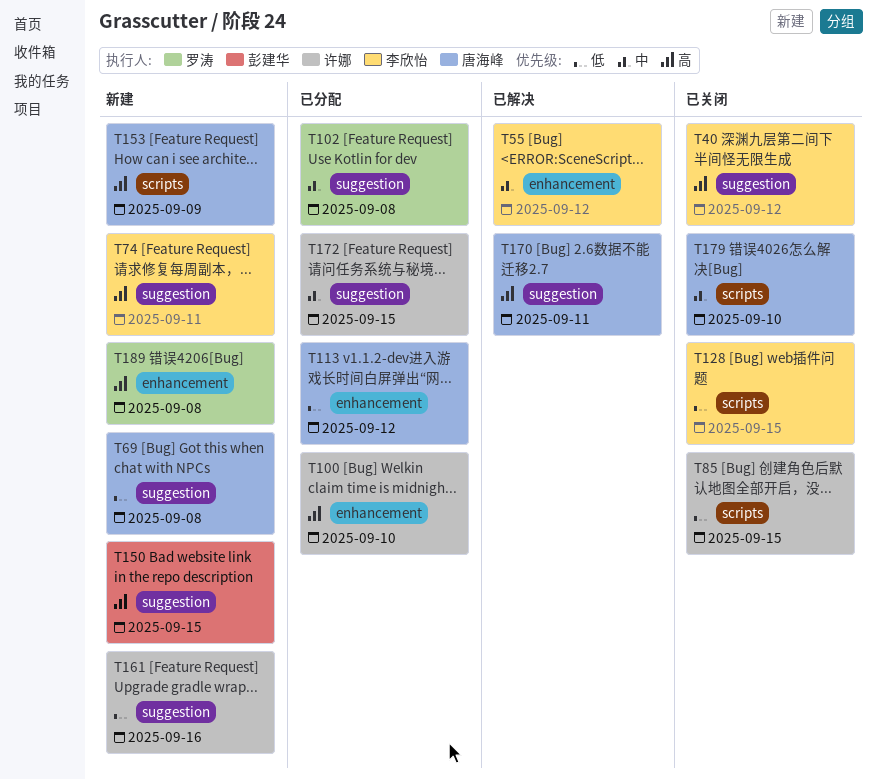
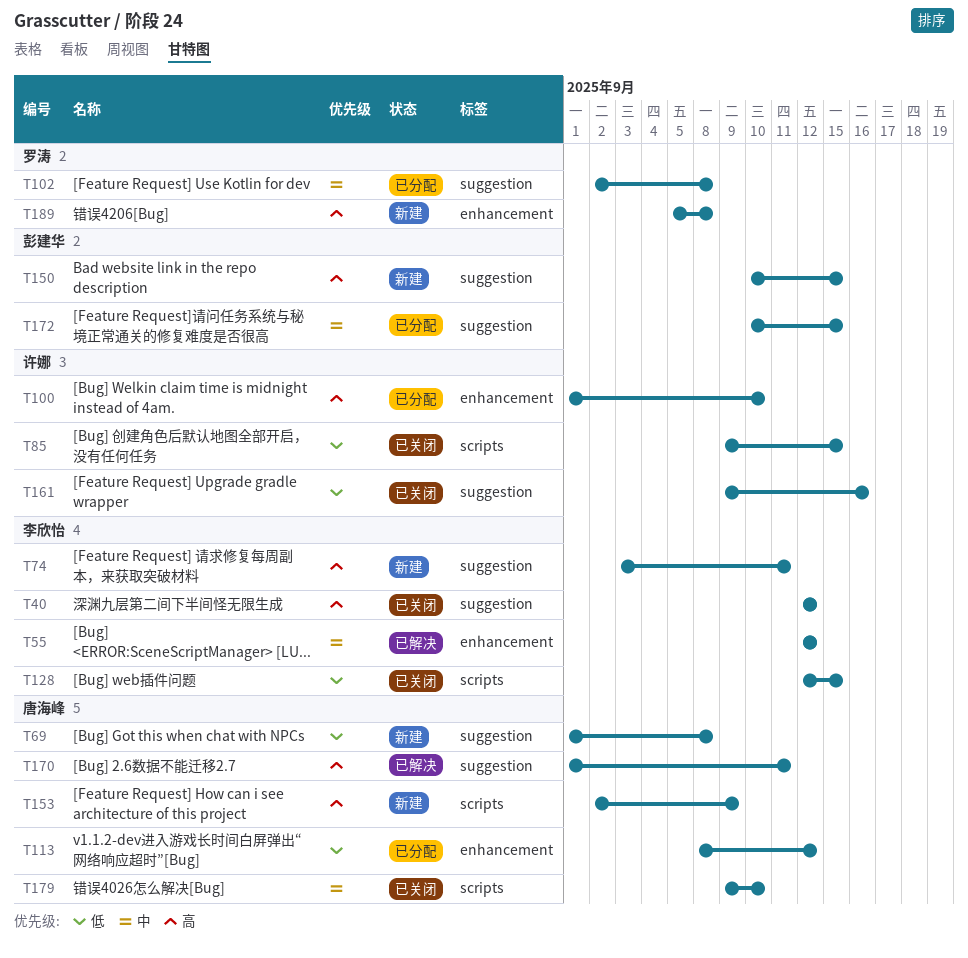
T161, status: 新建 -> 已关闭
T172, owner: 许娜 -> 彭建华

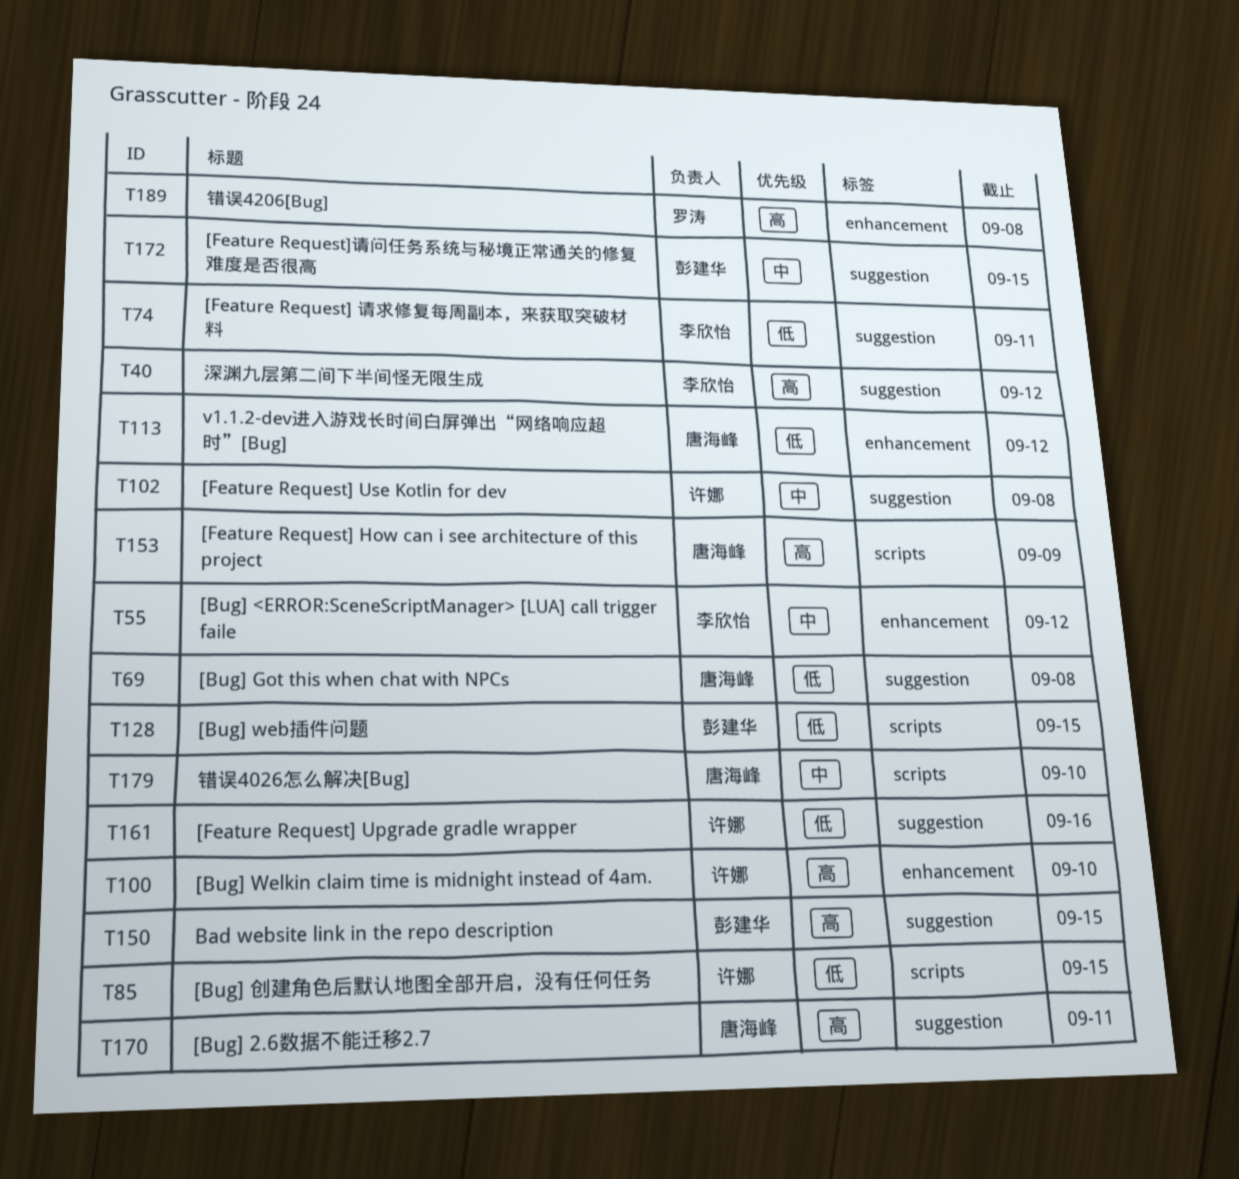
T74, priority: 高 -> 低
T102, owner: 罗涛 -> 许娜
T128, owner: 李欣怡 -> 彭建华

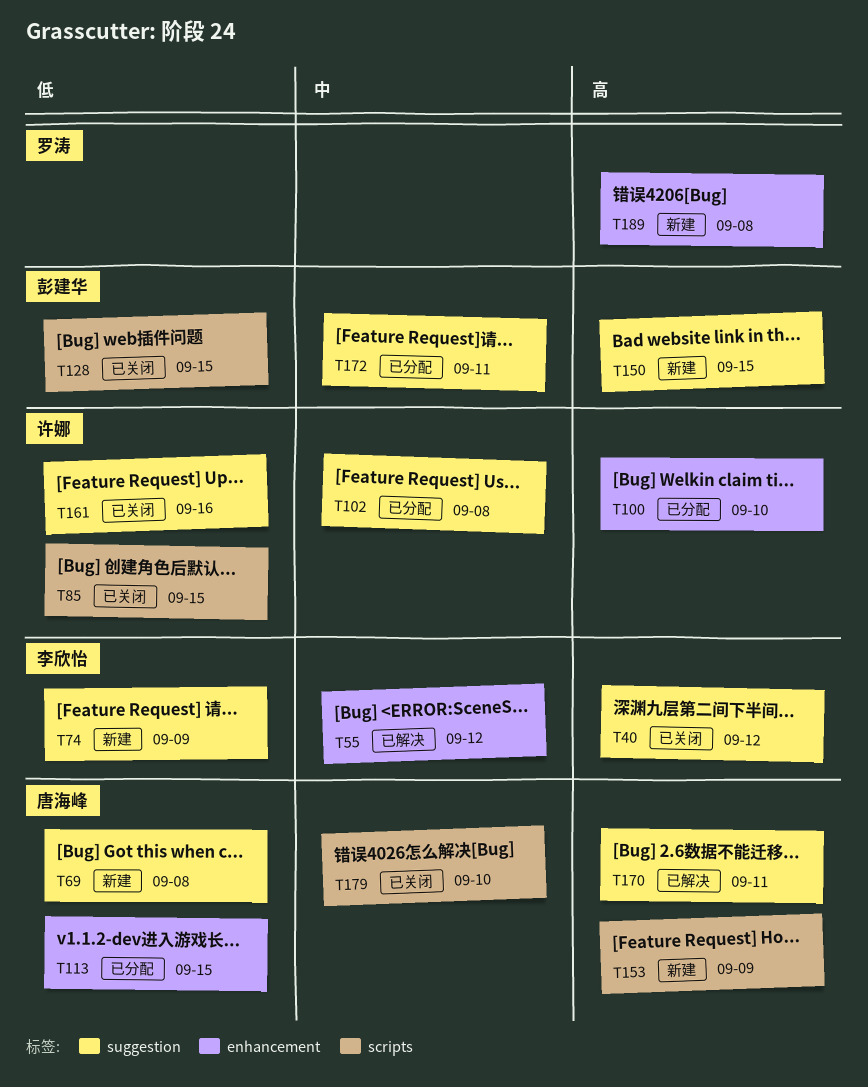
T74, due: Sep 11 -> Sep 9
T113, due: Sep 12 -> Sep 15
T172, due: Sep 15 -> Sep 11

